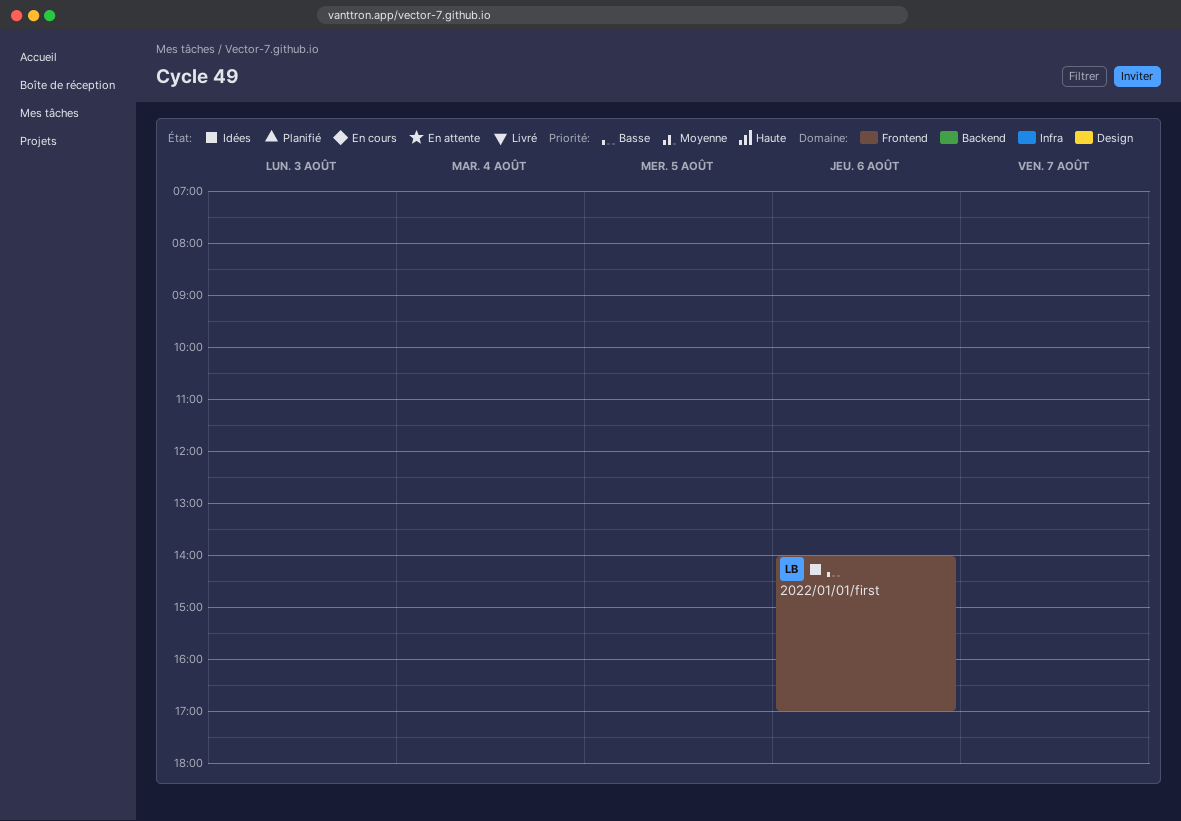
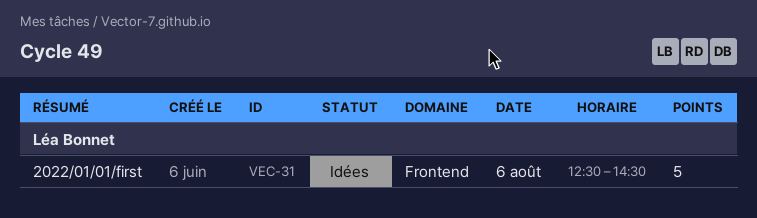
2022/01/01/first, begins: 14:00 -> 12:30
2022/01/01/first, ends: 17:00 -> 14:30

